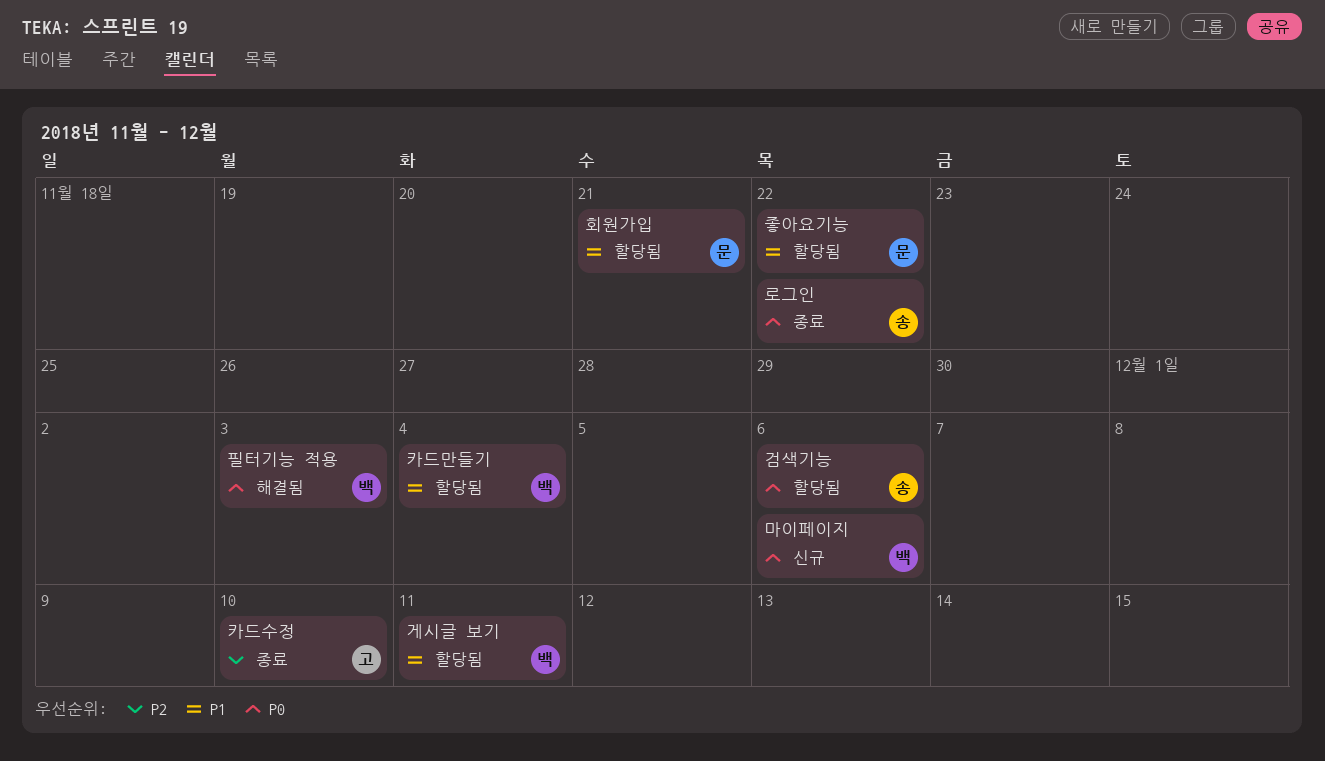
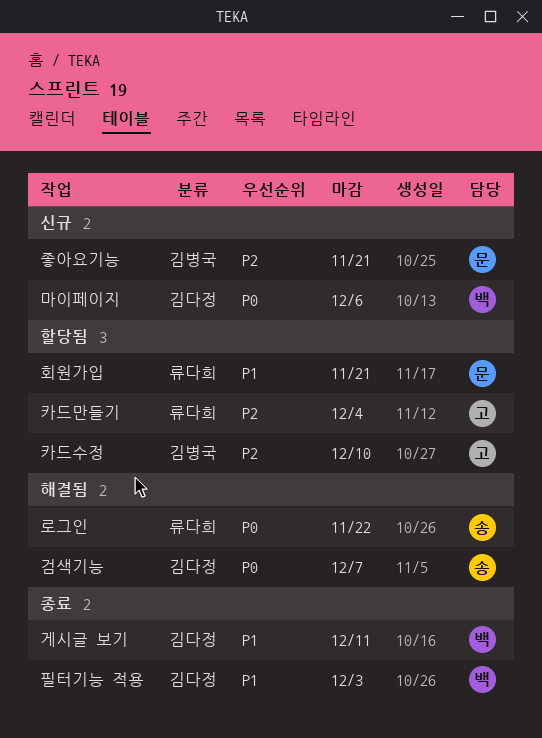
검색기능, status: 할당됨 -> 해결됨
검색기능, due: Dec 6 -> Dec 7
게시글 보기, status: 할당됨 -> 종료
로그인, status: 종료 -> 해결됨
좋아요기능, status: 할당됨 -> 신규
좋아요기능, priority: P1 -> P2
좋아요기능, due: Nov 22 -> Nov 21
카드만들기, owner: 백 -> 고
카드만들기, priority: P1 -> P2
카드수정, status: 종료 -> 할당됨
필터기능 적용, status: 해결됨 -> 종료
필터기능 적용, priority: P0 -> P1

